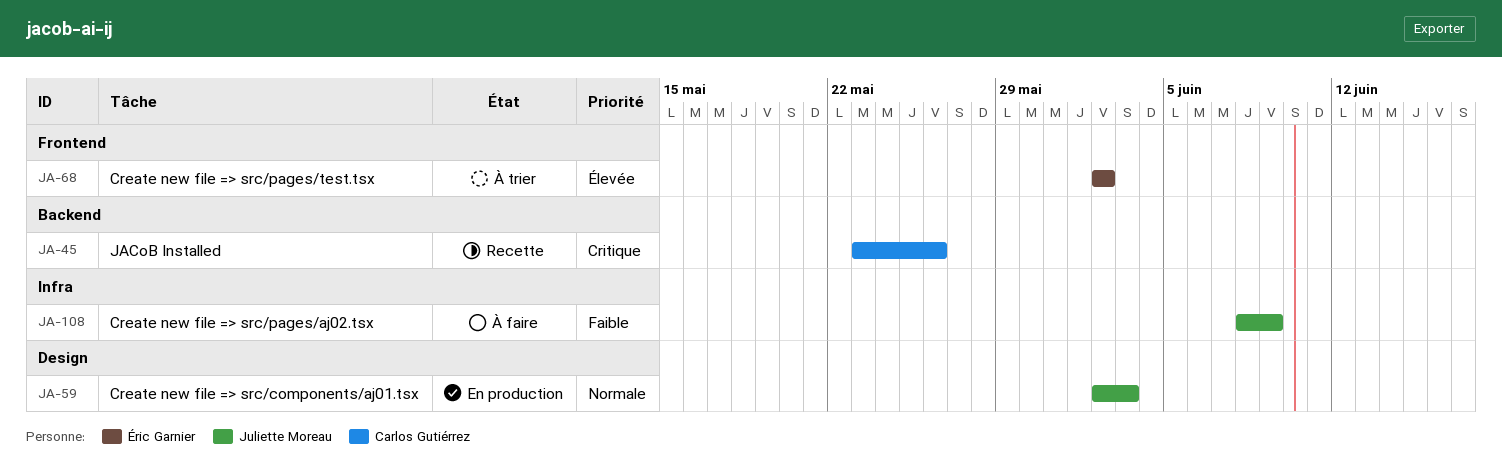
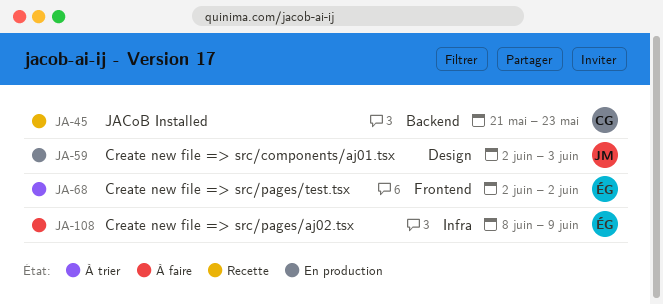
JA-45, start: May 23 -> May 21
JA-45, due: May 26 -> May 23
JA-108, owner: Juliette Moreau -> Éric Garnier

